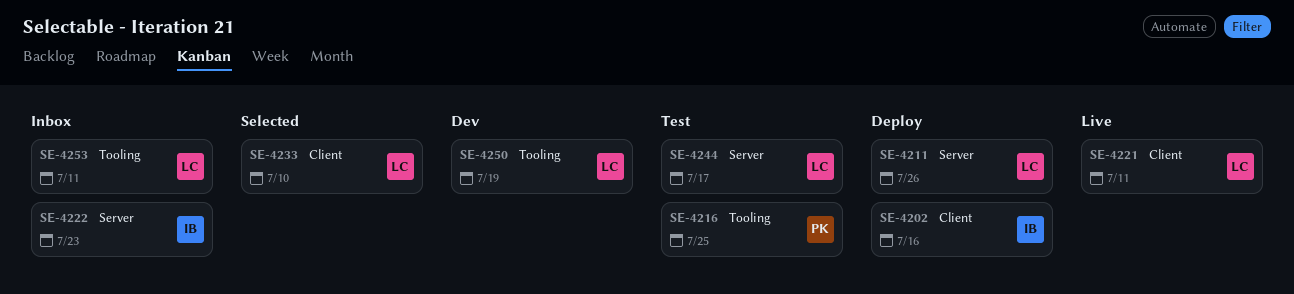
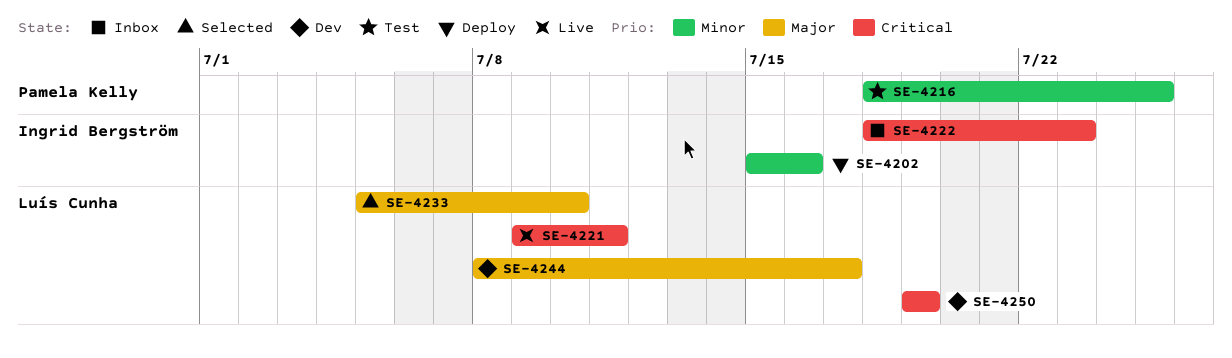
SE-4211: present -> none
SE-4244, status: Test -> Dev
SE-4253: present -> none

